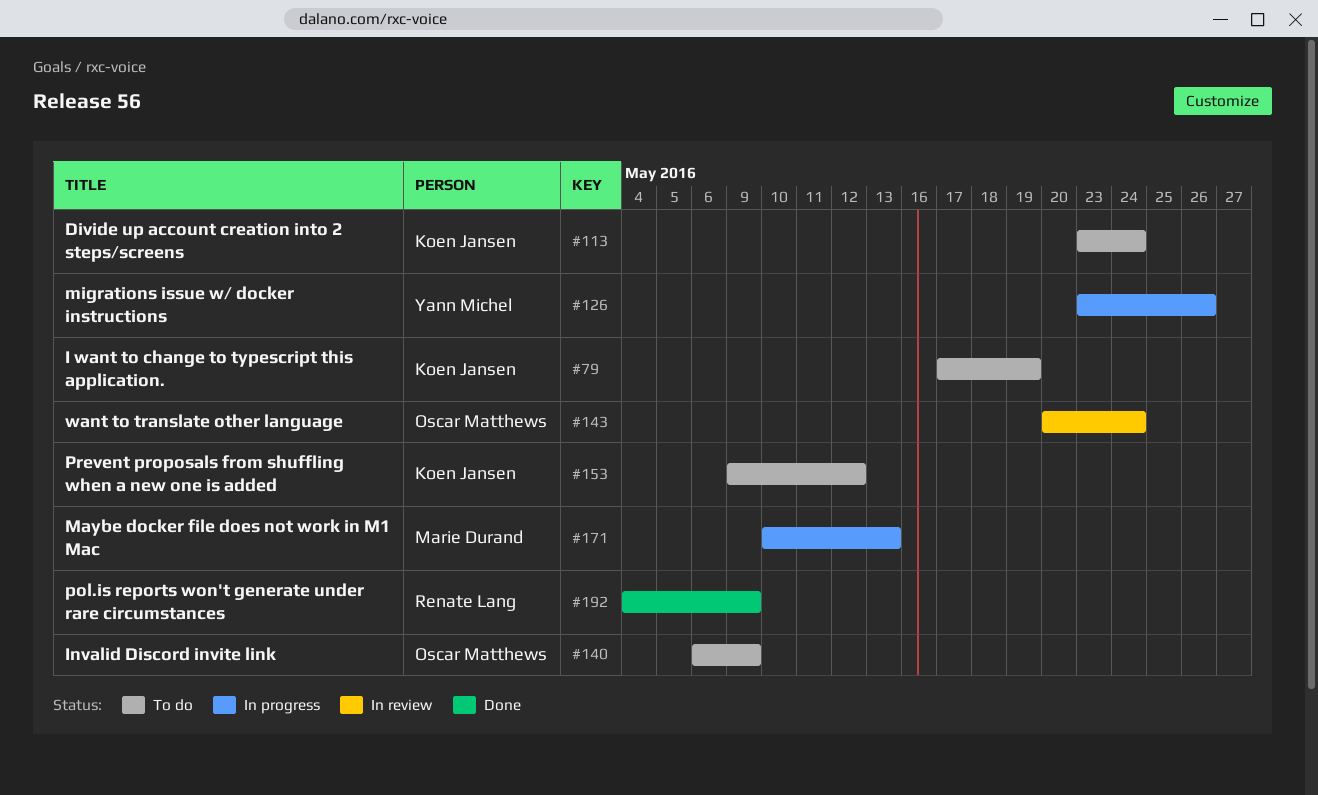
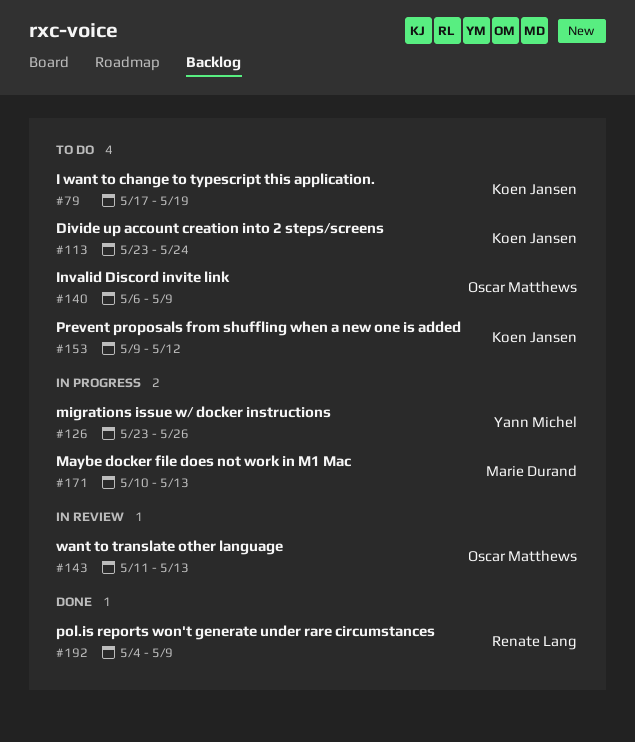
#143, start: May 20 -> May 11
#143, due: May 24 -> May 13

